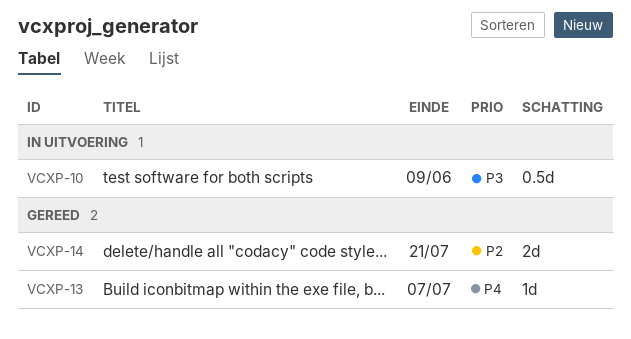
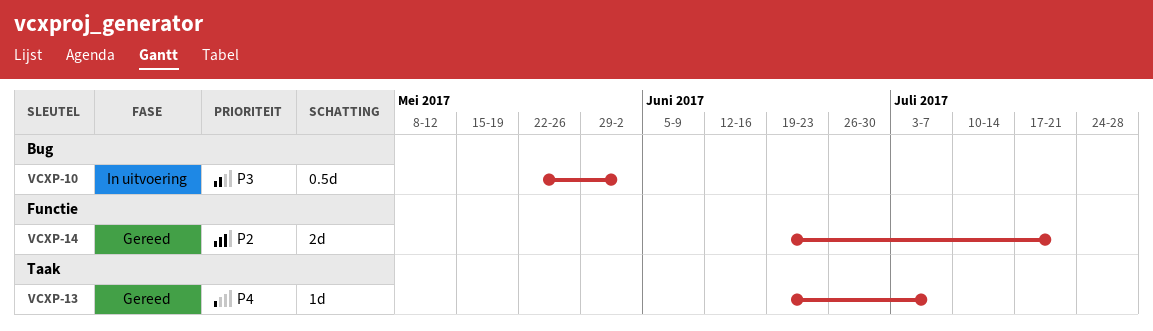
VCXP-10, due: Jun 9 -> Jun 2

